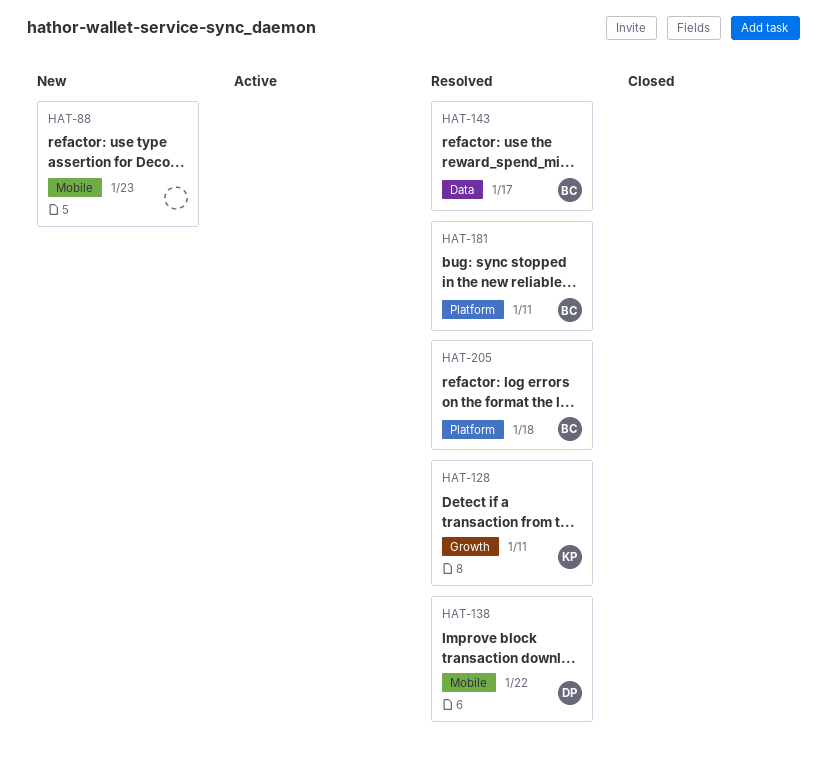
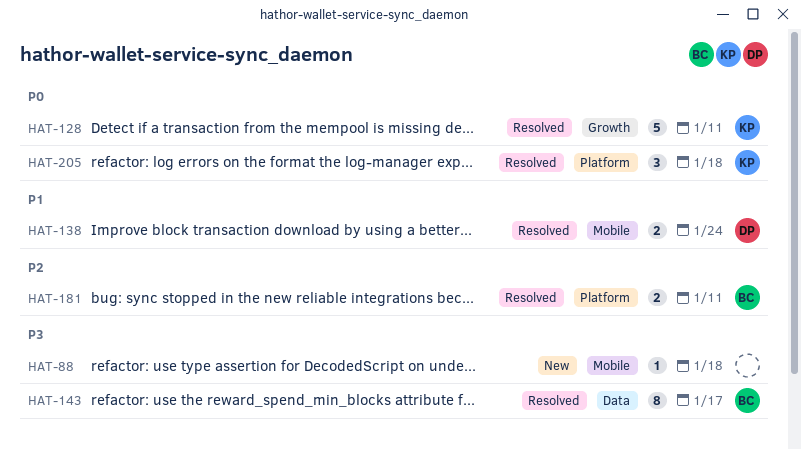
HAT-88, due: Jan 23 -> Jan 18
HAT-138, due: Jan 22 -> Jan 24
HAT-205, owner: BC -> KP

